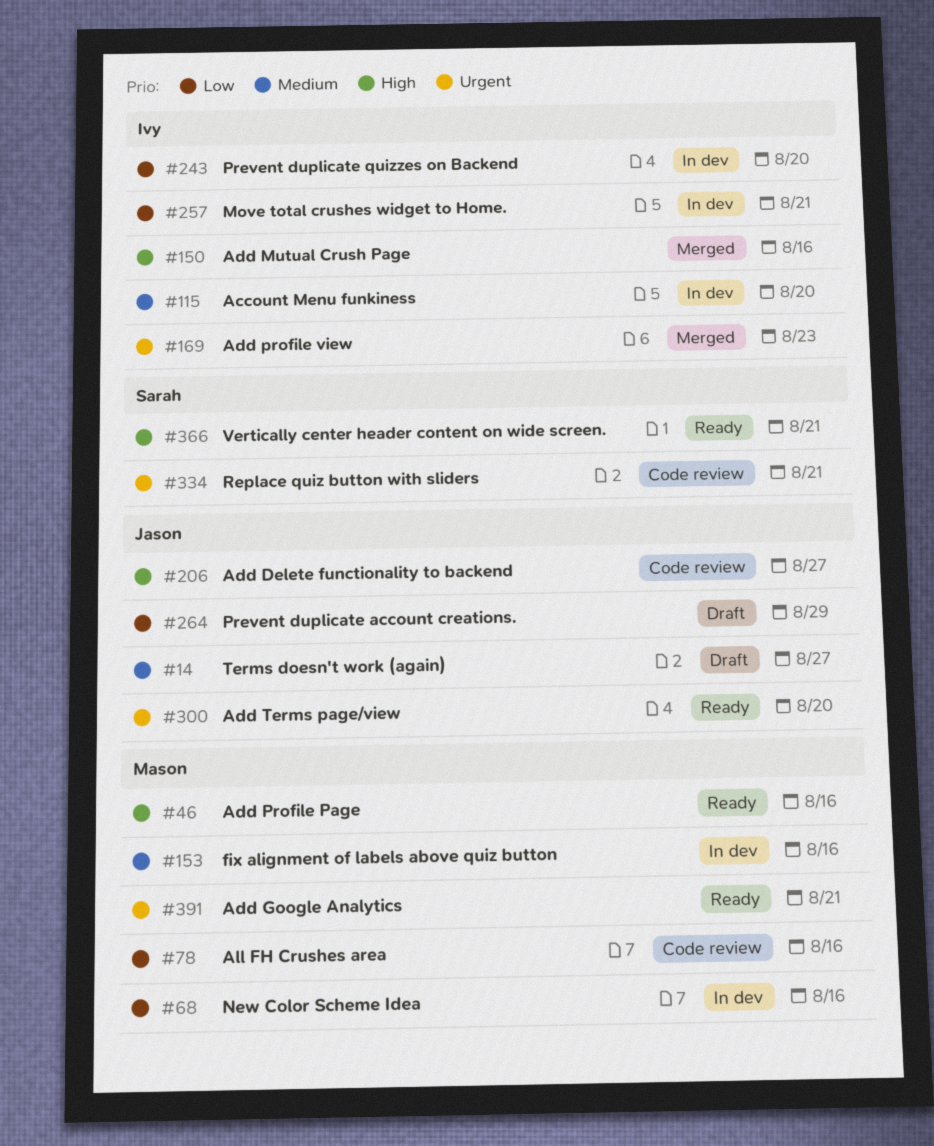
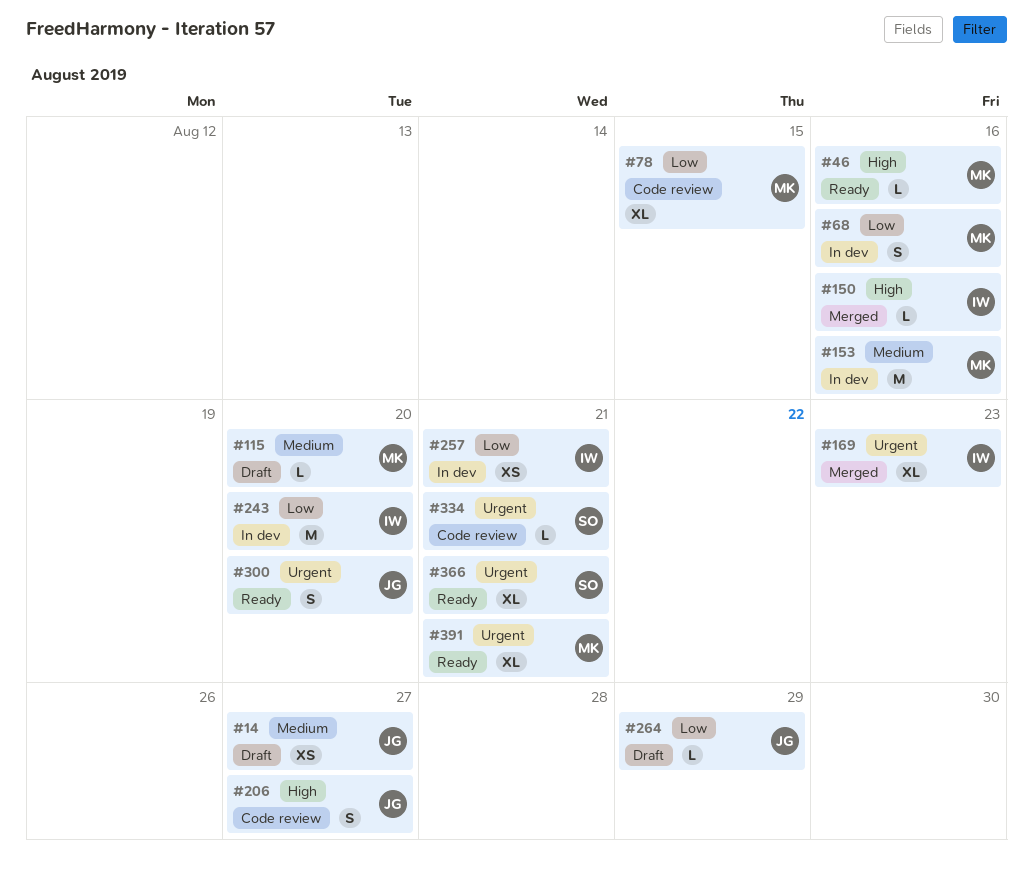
#78, due: Aug 16 -> Aug 15
#115, status: In dev -> Draft
#115, owner: Ivy -> Mason
#366, priority: High -> Urgent

